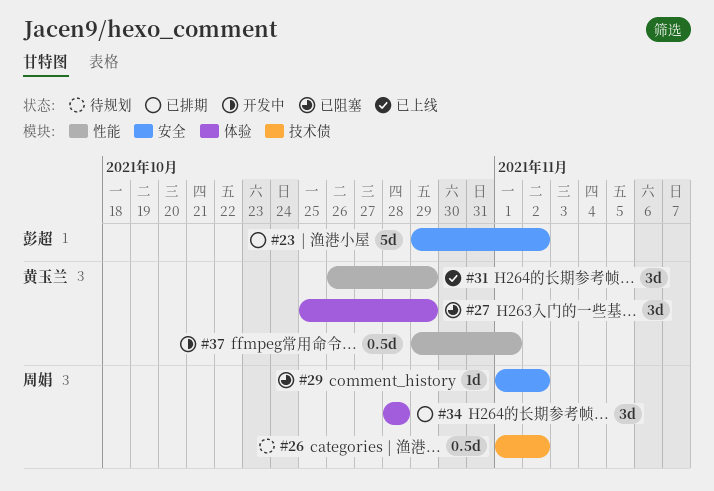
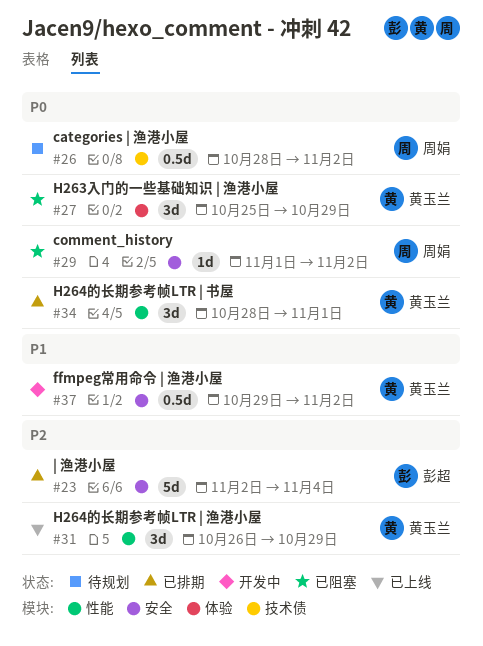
#23, start: Oct 29 -> Nov 2
#23, due: Nov 2 -> Nov 4
#26, start: Nov 1 -> Oct 28
#34, owner: 周娟 -> 黄玉兰
#34, label: 体验 -> 性能
#34, due: Oct 28 -> Nov 1
#37, label: 性能 -> 安全
#37, due: Nov 1 -> Nov 2

